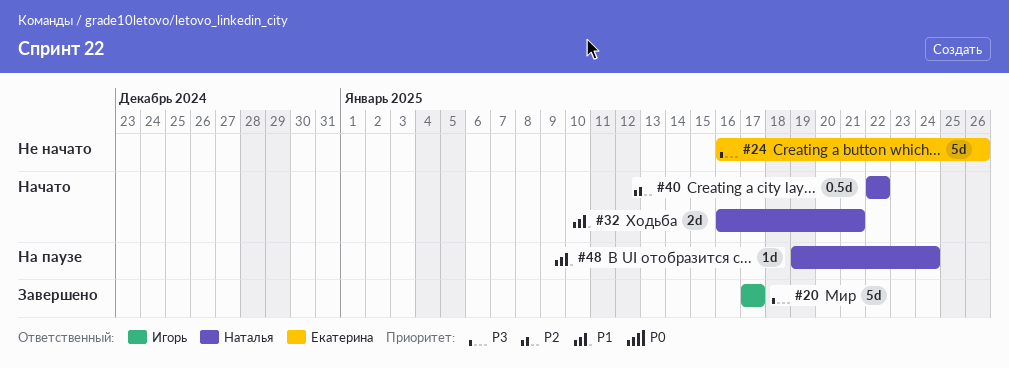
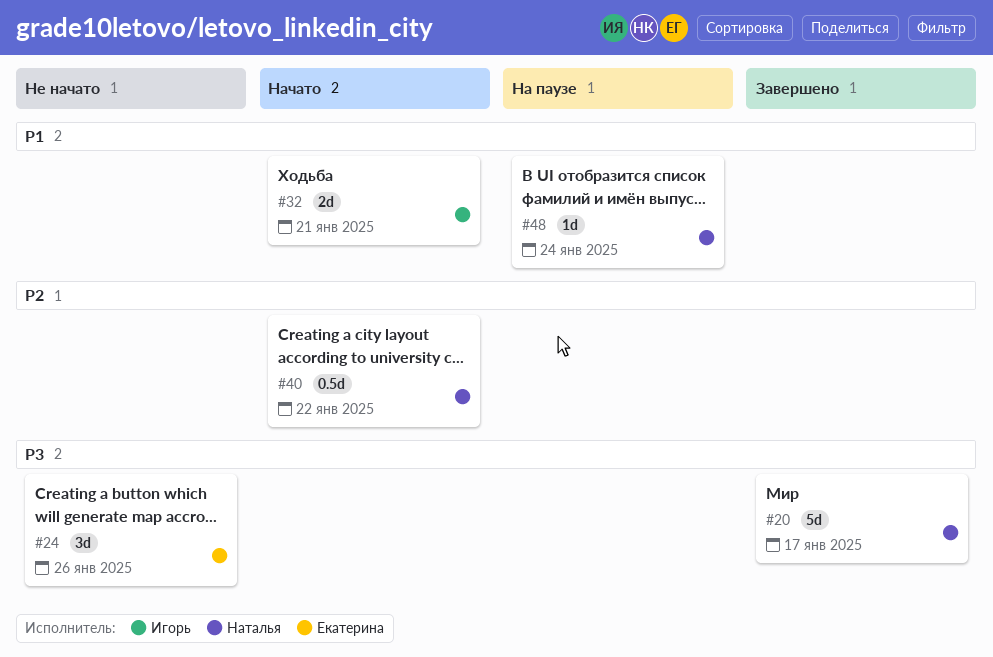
#20, owner: Игорь -> Наталья
#24, estimate: 5d -> 3d
#32, owner: Наталья -> Игорь

